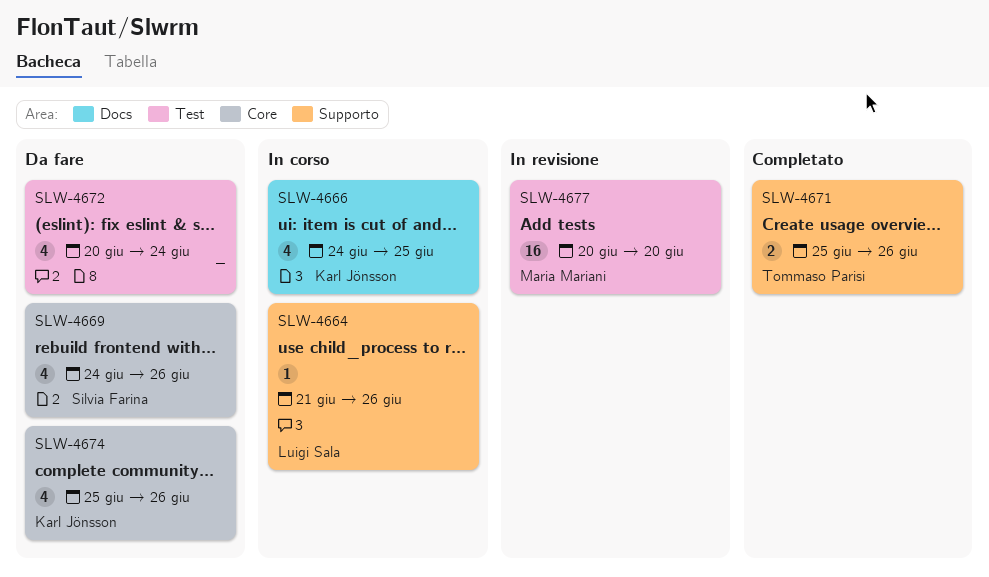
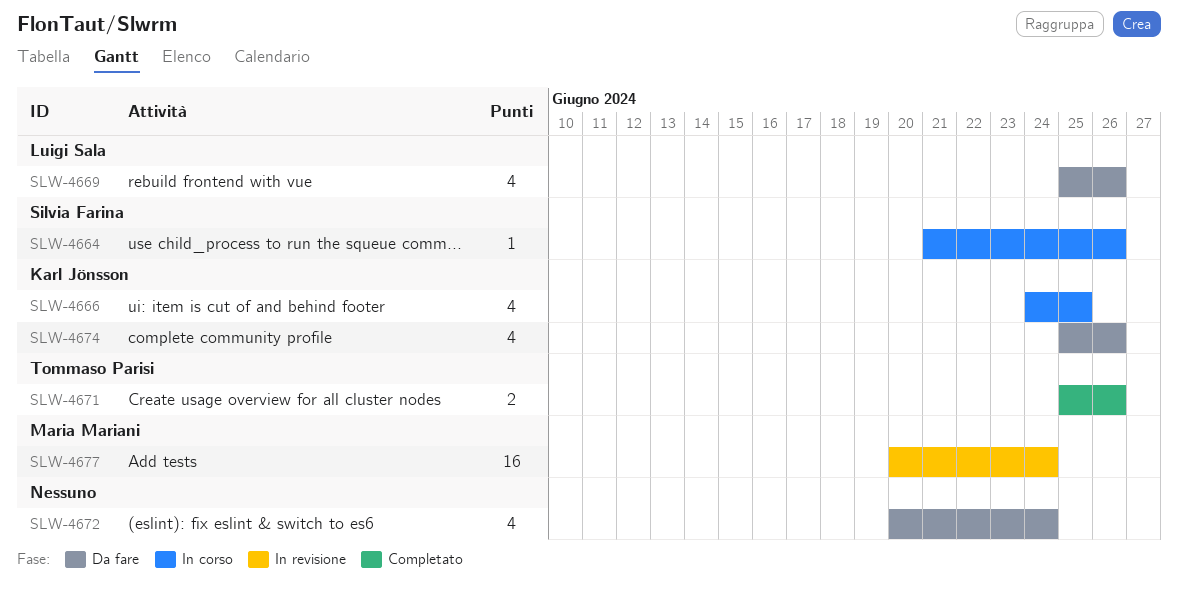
SLW-4664, owner: Luigi Sala -> Silvia Farina
SLW-4669, owner: Silvia Farina -> Luigi Sala
SLW-4669, start: Jun 24 -> Jun 25
SLW-4677, due: Jun 20 -> Jun 24

